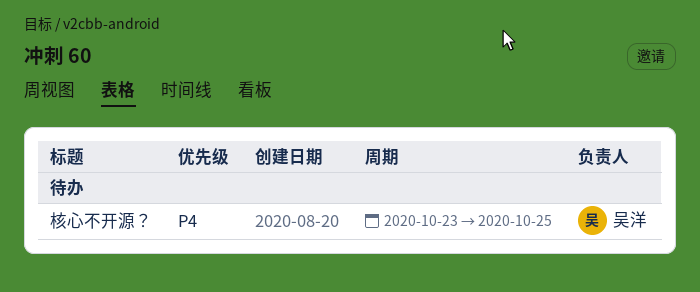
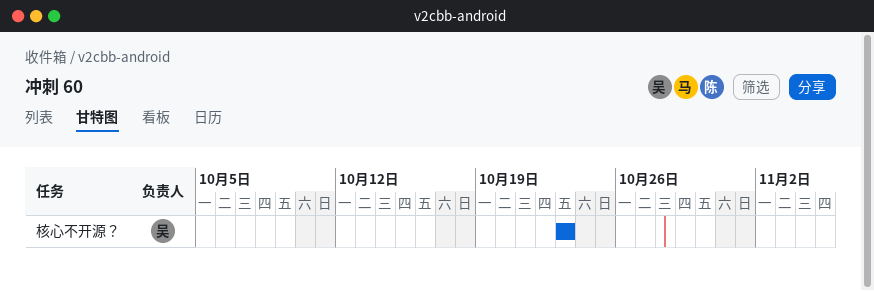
核心不开源？, due: Oct 25 -> Oct 23

